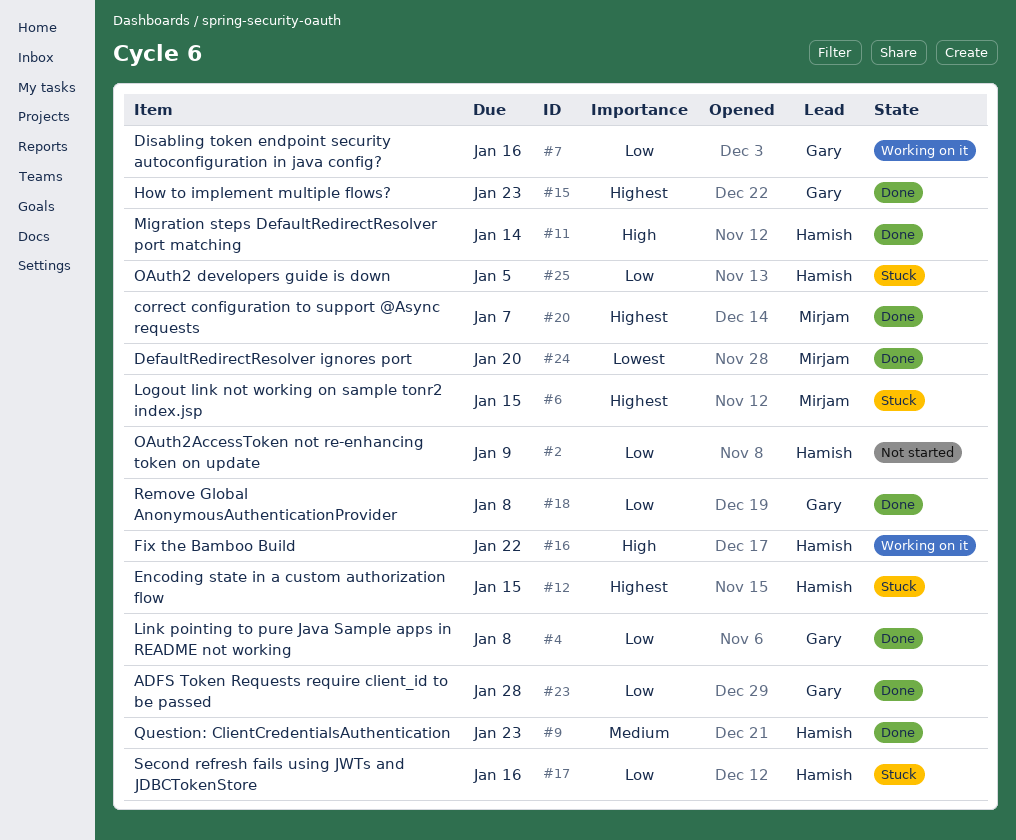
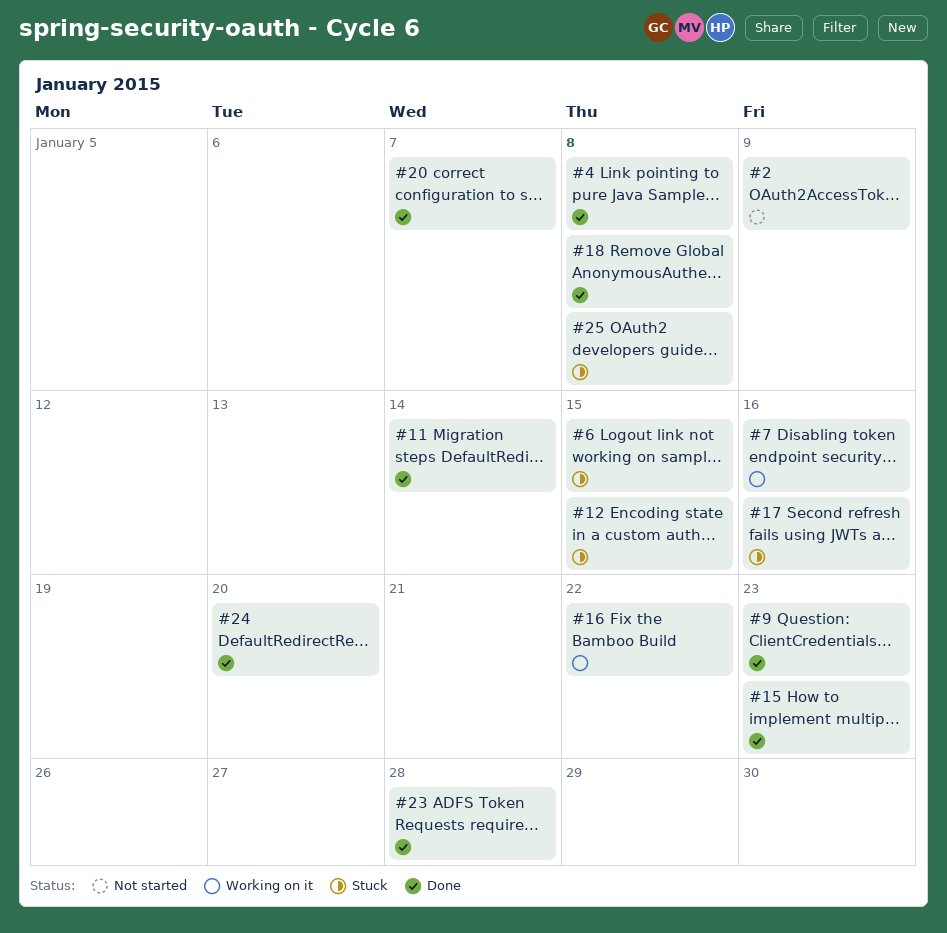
#25, due: Jan 5 -> Jan 8

